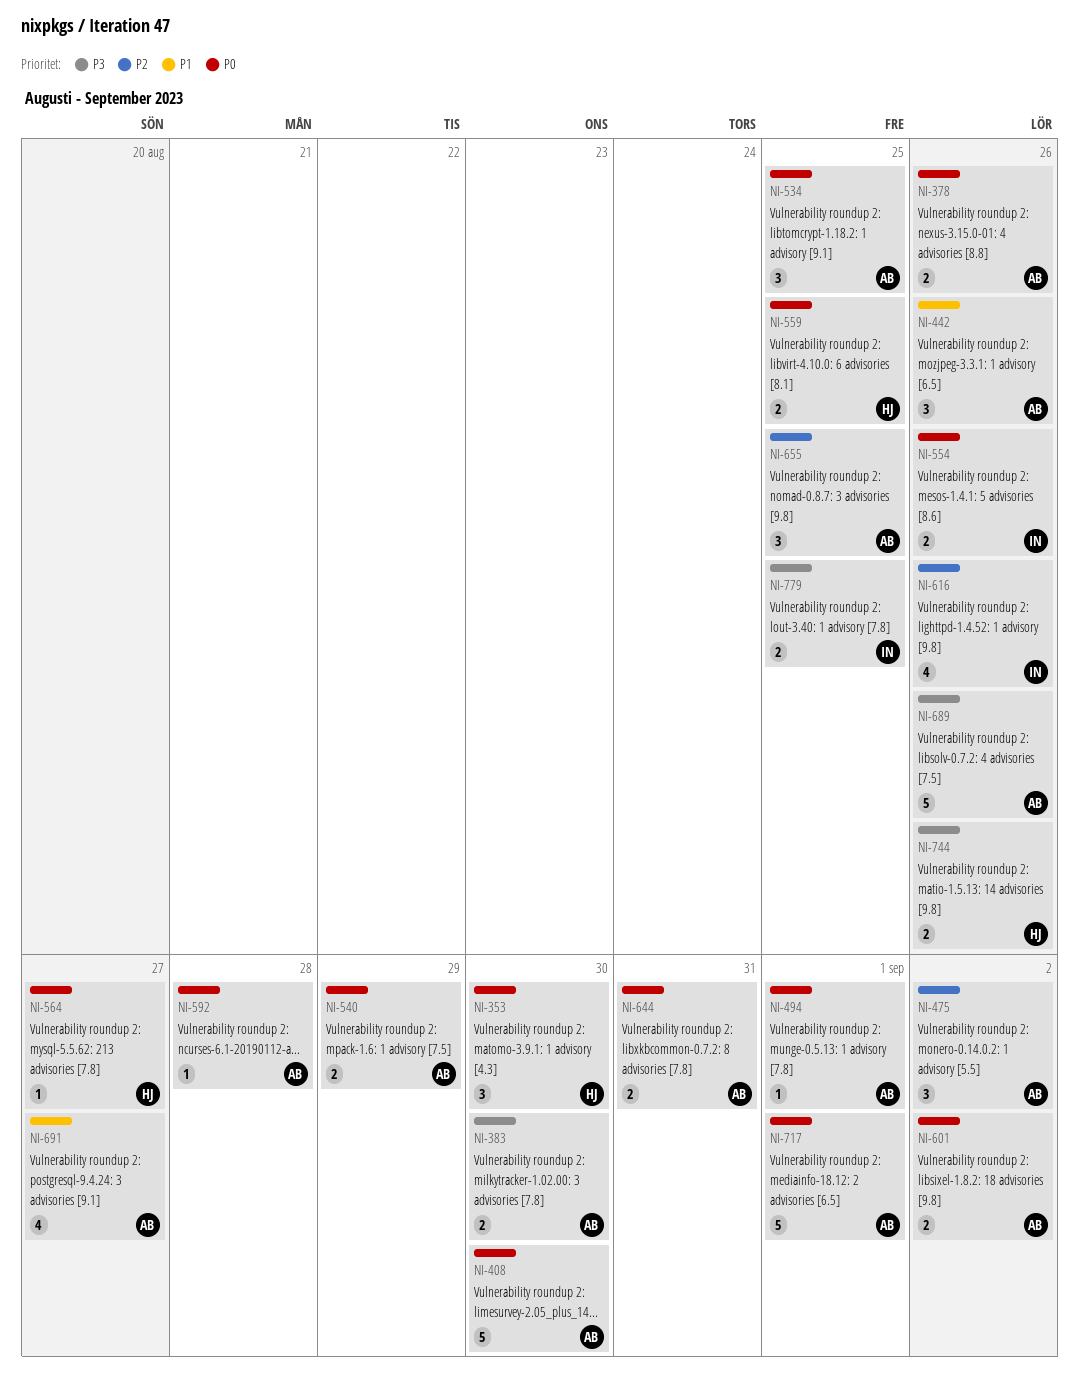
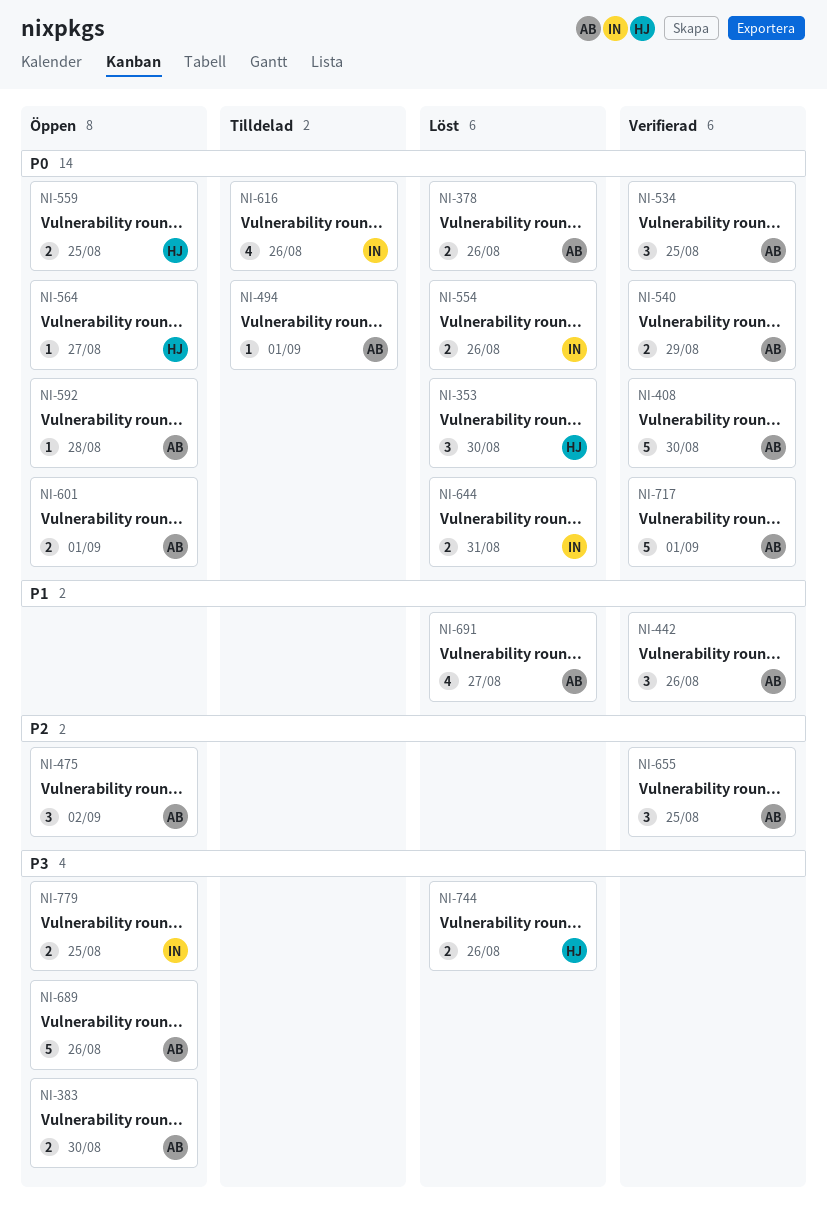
NI-601, due: Sep 2 -> Sep 1
NI-616, priority: P2 -> P0
NI-644, owner: AB -> IN

